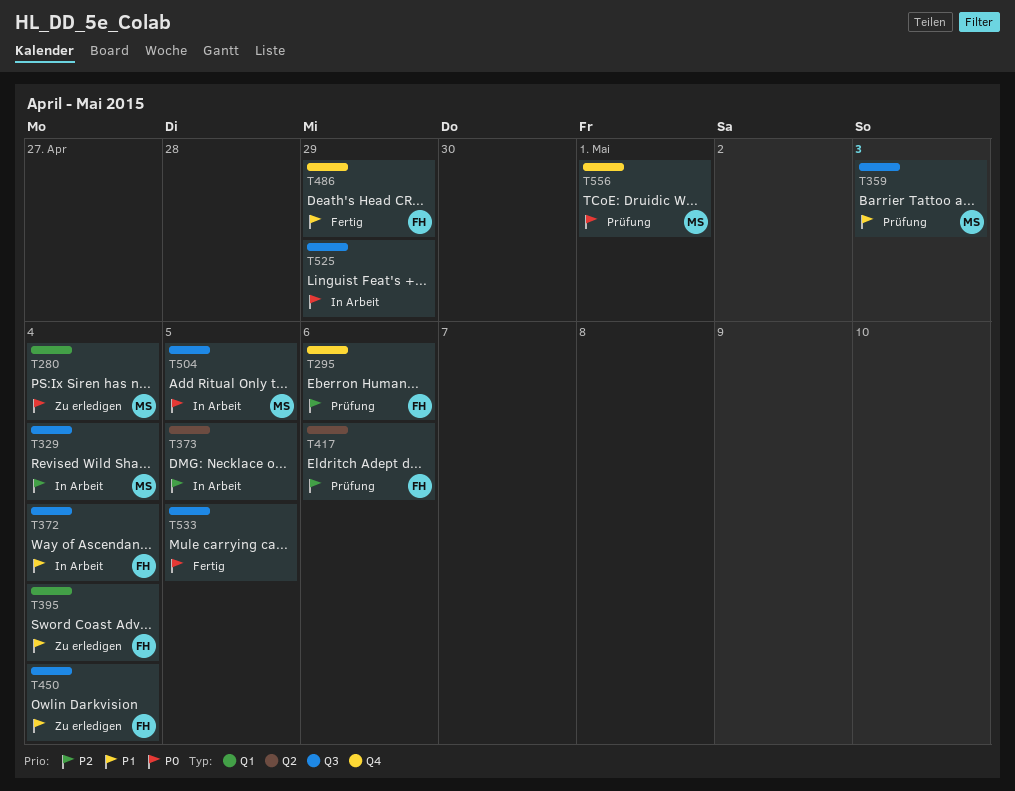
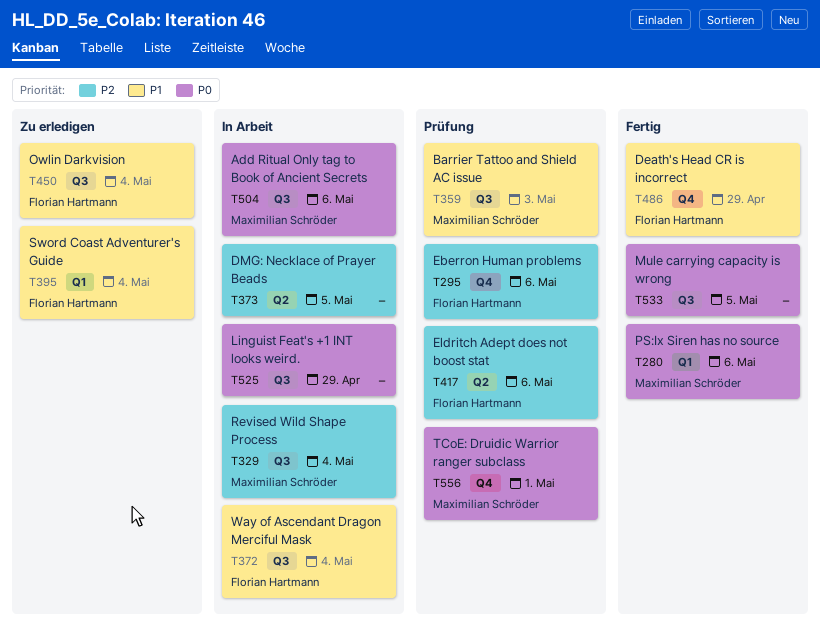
T280, status: Zu erledigen -> Fertig
T280, due: May 4 -> May 6
T504, due: May 5 -> May 6

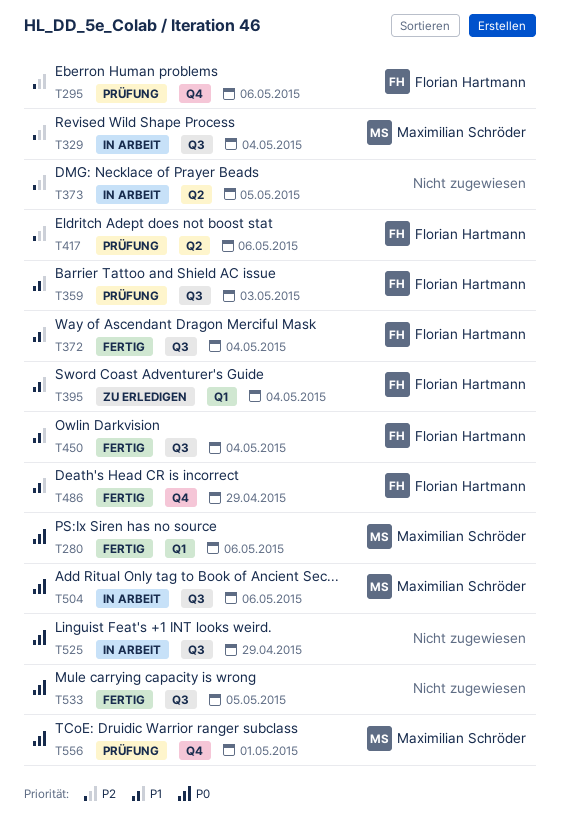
T359, owner: Maximilian Schröder -> Florian Hartmann
T372, status: In Arbeit -> Fertig
T450, status: Zu erledigen -> Fertig

